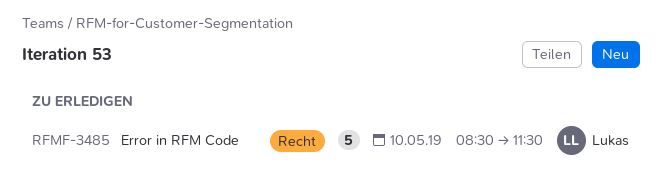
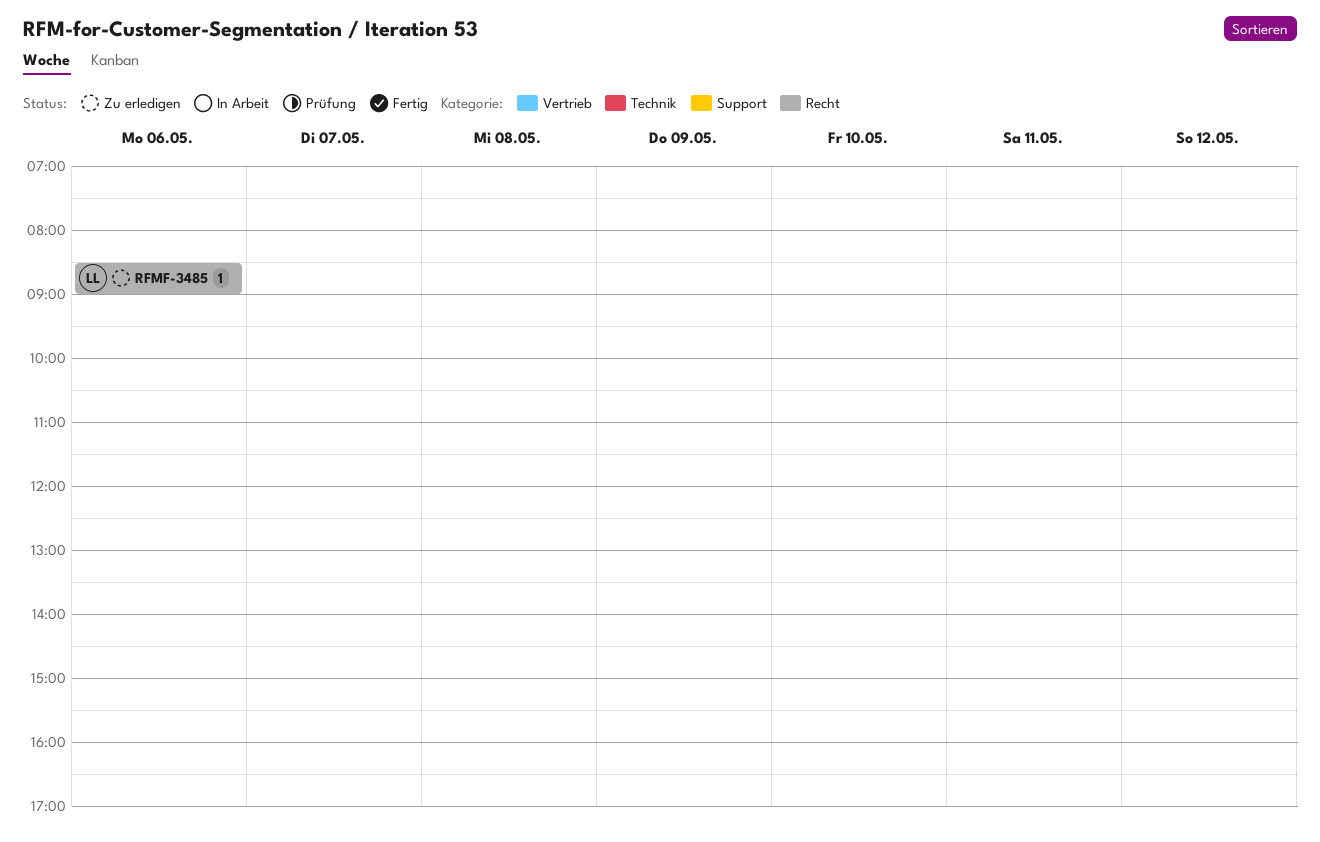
RFMF-3485, estimate: 5 -> 1
RFMF-3485, day: May 10 -> May 6
RFMF-3485, ends: 11:30 -> 09:00

